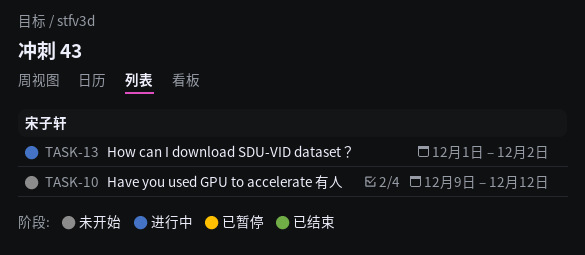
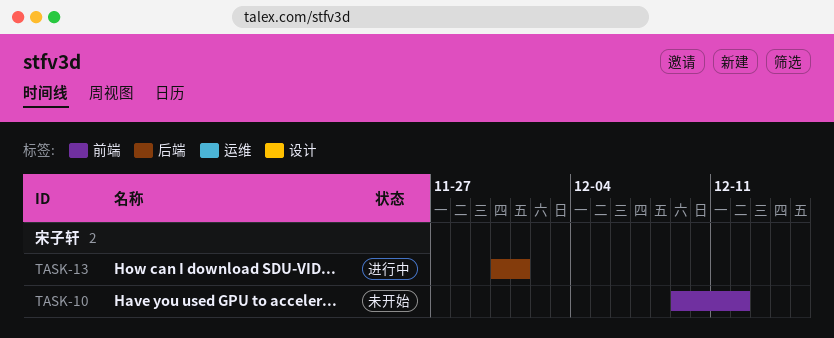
TASK-13, start: Dec 1 -> Nov 30
TASK-13, due: Dec 2 -> Dec 1

